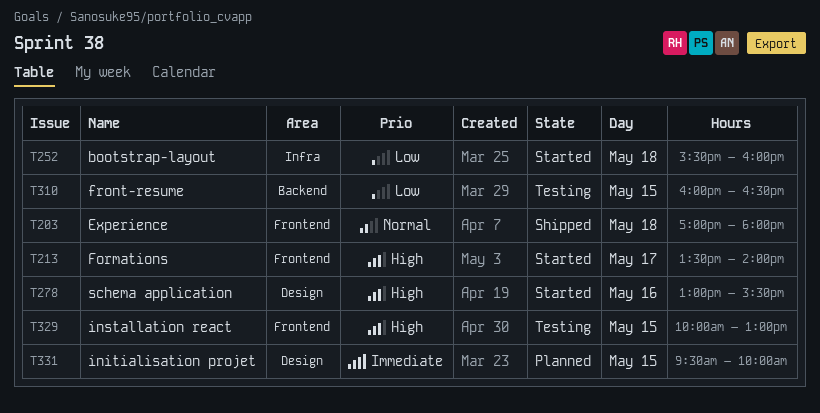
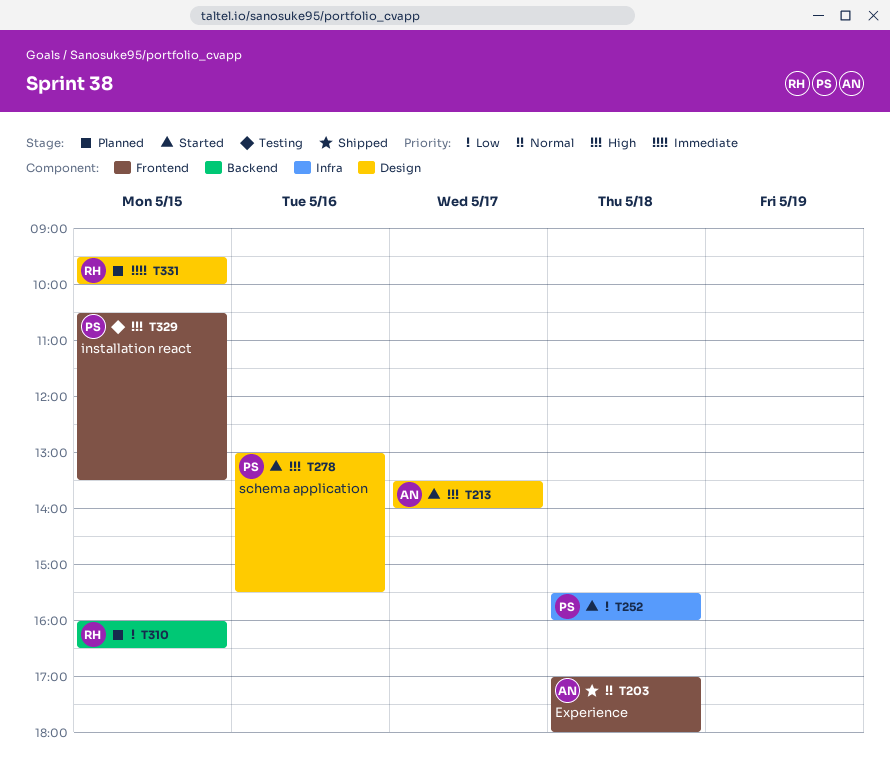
T213, label: Frontend -> Design
T310, status: Testing -> Planned
T329, begins: 10:00 -> 10:30
T329, ends: 13:00 -> 13:30

